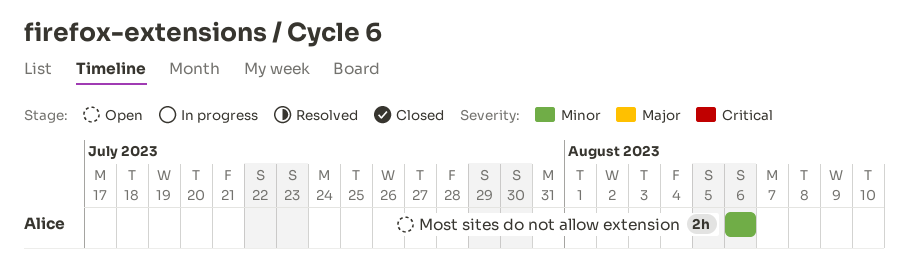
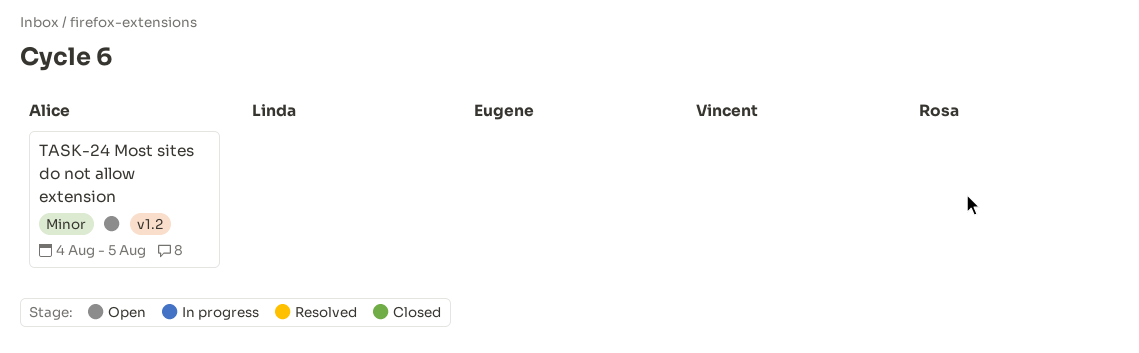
Most sites do not allow extension, start: Aug 6 -> Aug 4
Most sites do not allow extension, due: Aug 6 -> Aug 5

